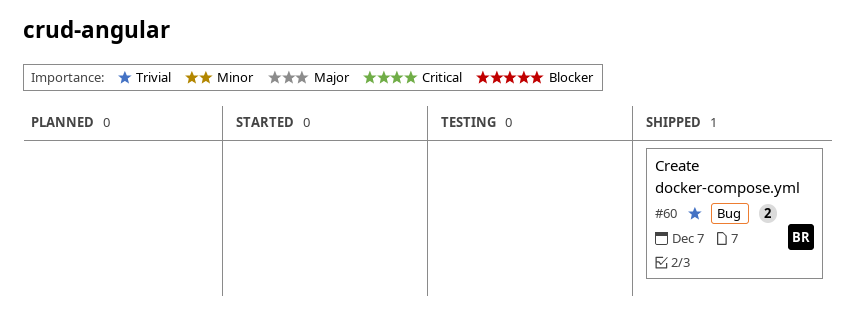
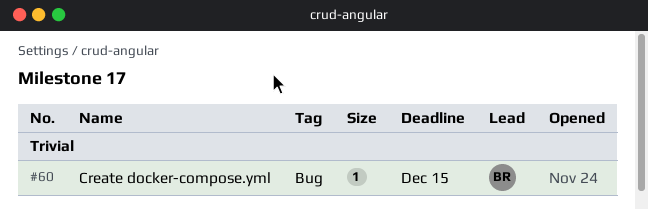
#60, estimate: 2 -> 1
#60, due: Dec 7 -> Dec 15

